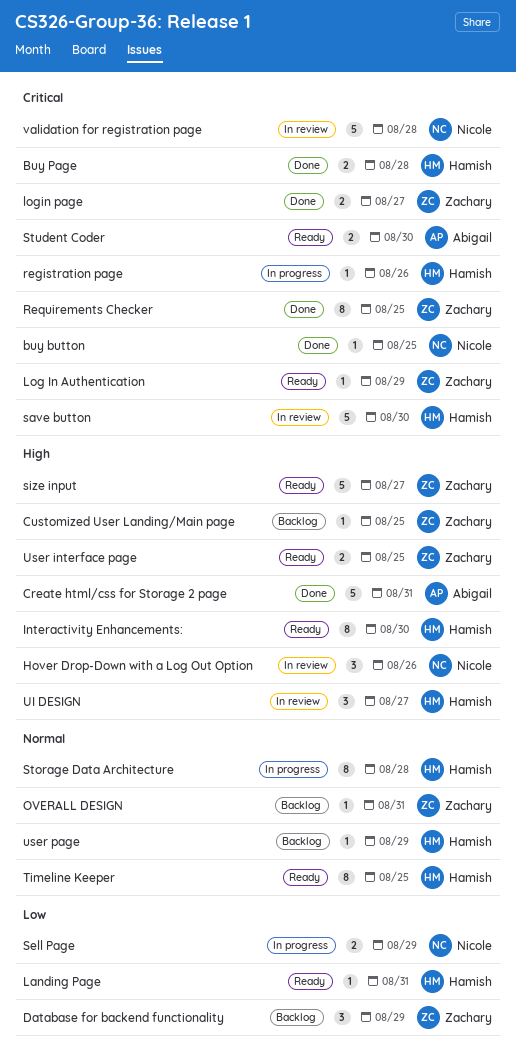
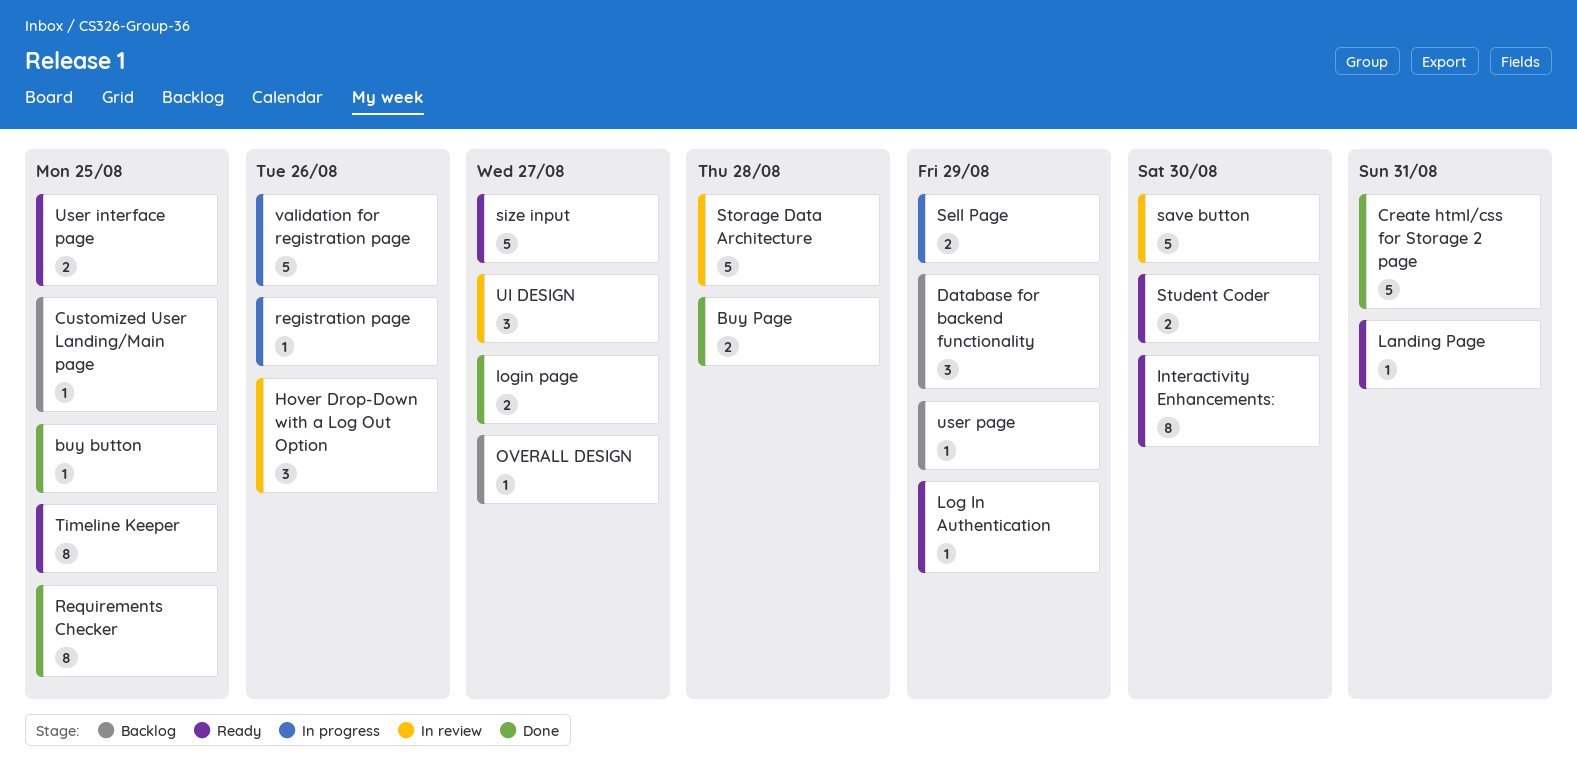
OVERALL DESIGN, due: Aug 31 -> Aug 27
Storage Data Architecture, status: In progress -> In review
Storage Data Architecture, estimate: 8 -> 5
validation for registration page, status: In review -> In progress
validation for registration page, due: Aug 28 -> Aug 26

